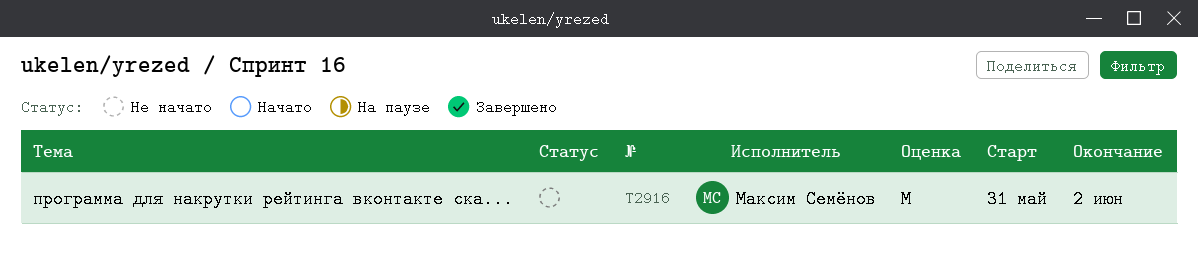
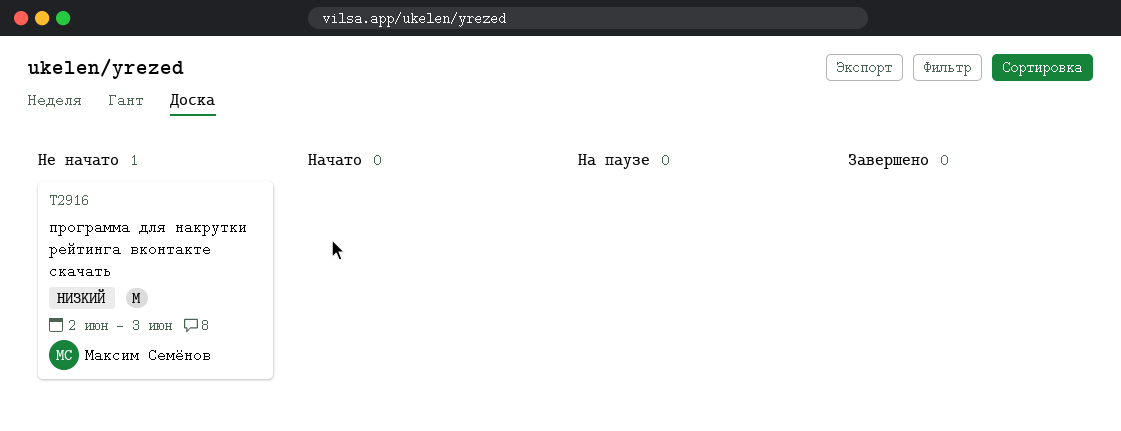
T2916, start: May 31 -> Jun 2
T2916, due: Jun 2 -> Jun 3

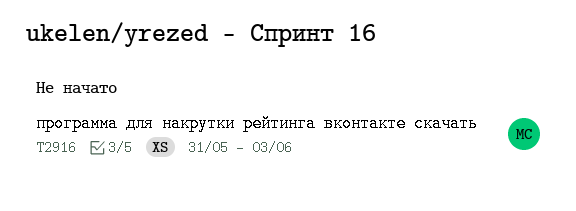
T2916, estimate: M -> XS
T2916, start: Jun 2 -> May 31

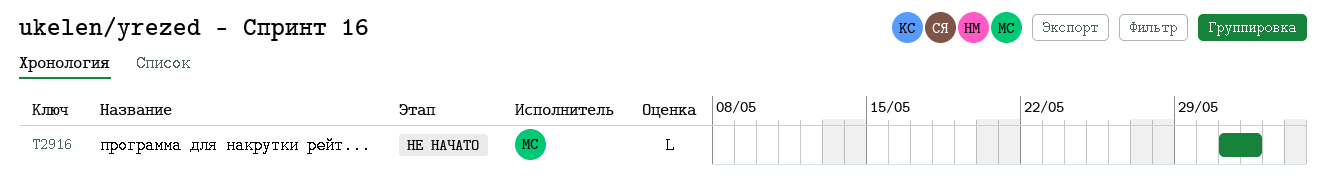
T2916, estimate: XS -> L
T2916, due: Jun 3 -> Jun 1

